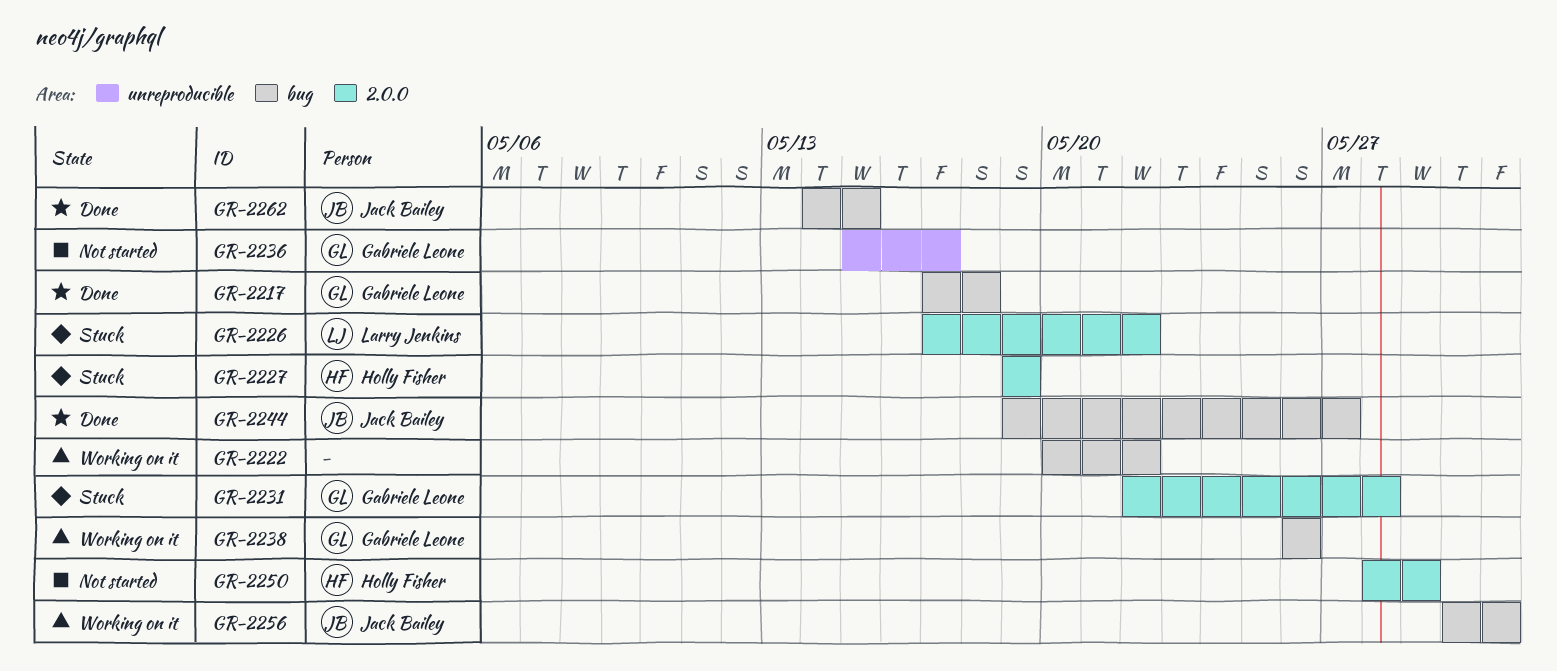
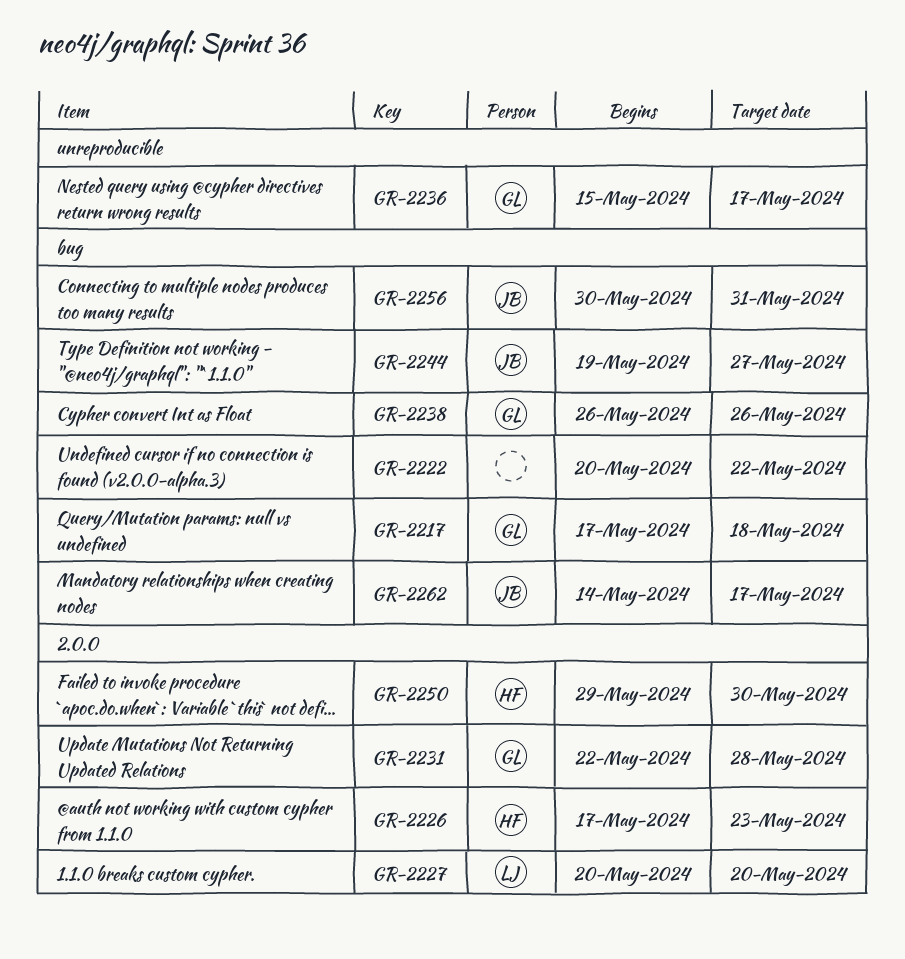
GR-2226, owner: Larry Jenkins -> Holly Fisher
GR-2226, due: May 22 -> May 23
GR-2227, owner: Holly Fisher -> Larry Jenkins
GR-2227, start: May 19 -> May 20
GR-2227, due: May 19 -> May 20
GR-2250, start: May 28 -> May 29
GR-2250, due: May 29 -> May 30
GR-2262, due: May 15 -> May 17

